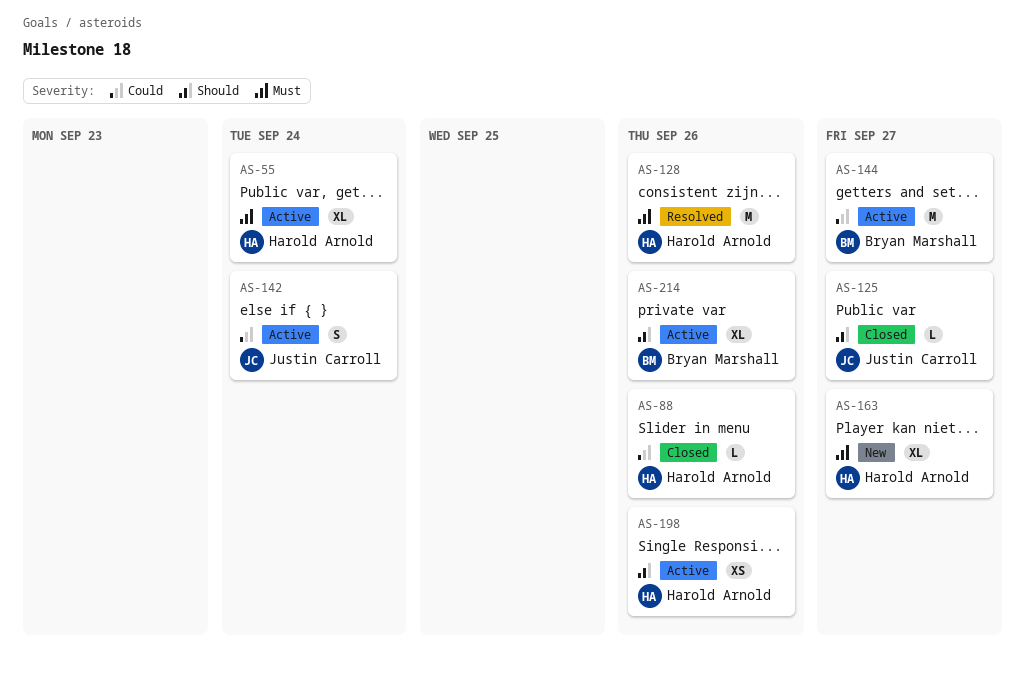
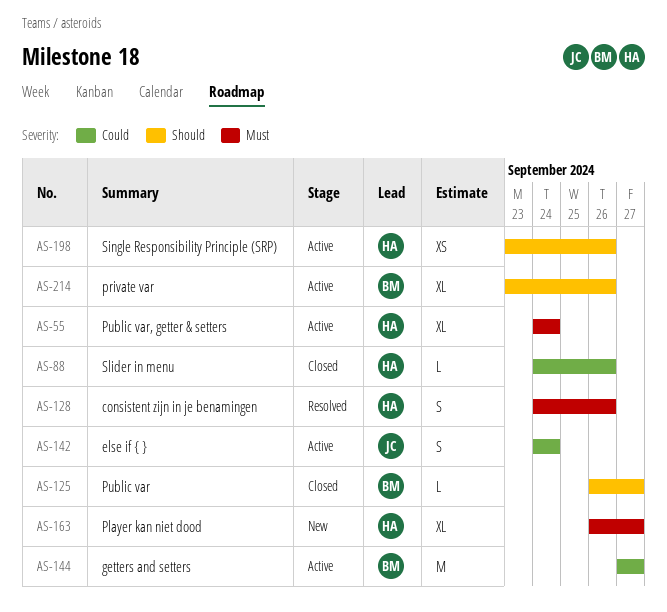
AS-125, owner: Justin Carroll -> Bryan Marshall
AS-128, estimate: M -> S

